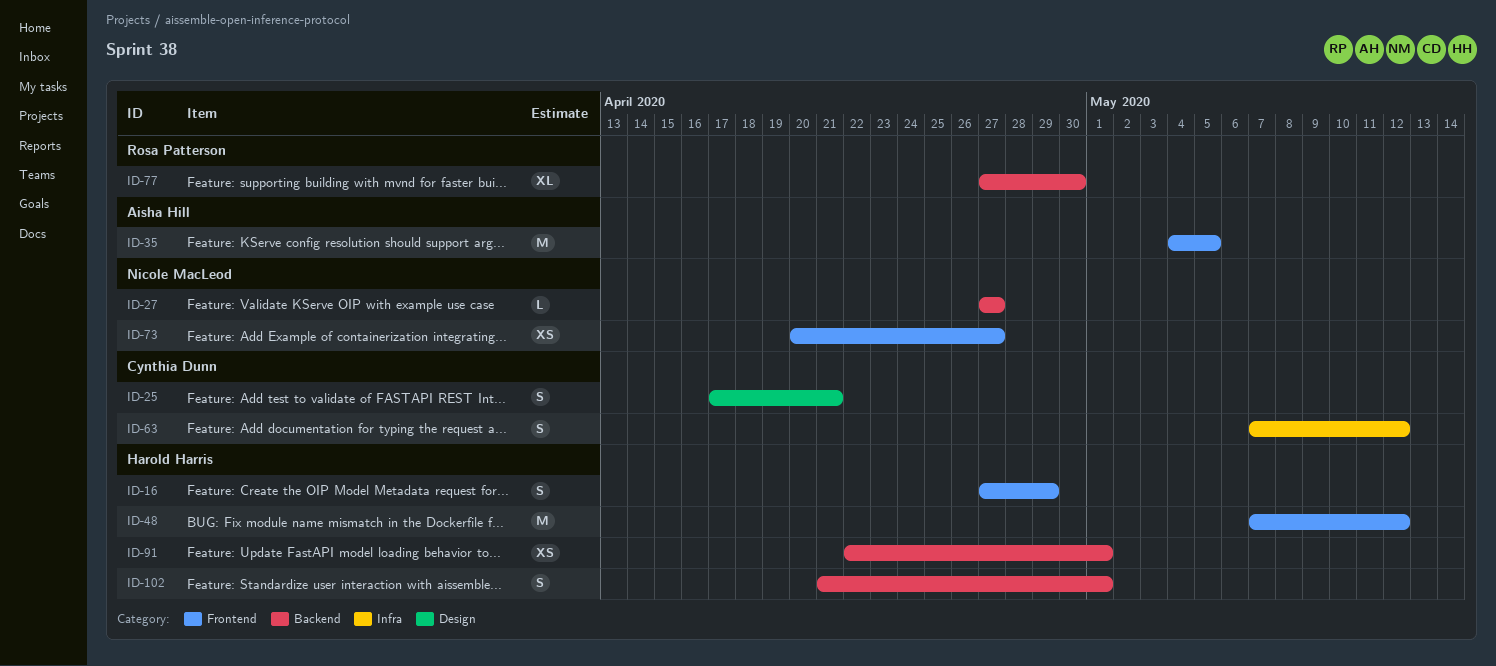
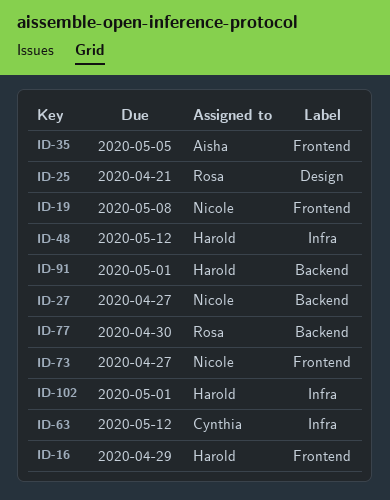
ID-19: none -> present
ID-25, owner: Cynthia Dunn -> Rosa Patterson
ID-48, label: Frontend -> Infra
ID-102, label: Backend -> Infra

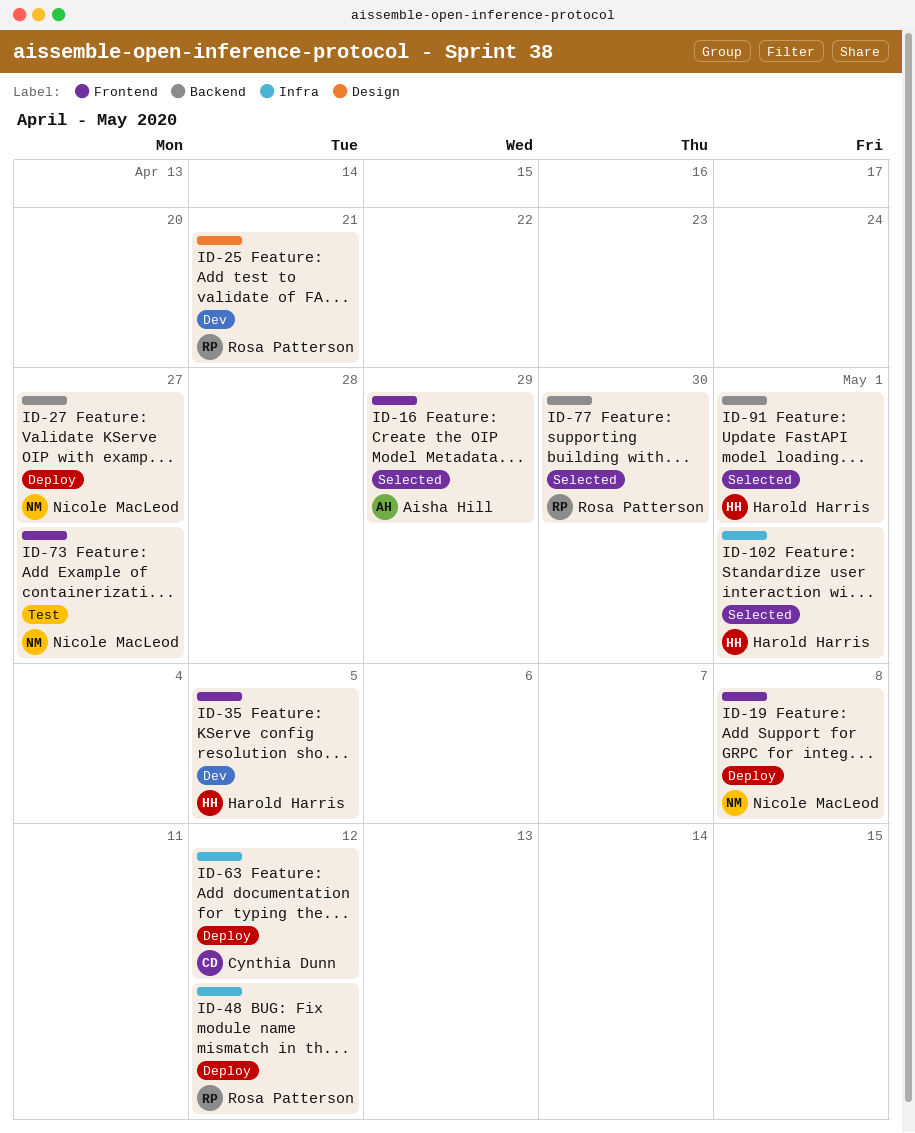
ID-16, owner: Harold Harris -> Aisha Hill
ID-35, owner: Aisha Hill -> Harold Harris
ID-48, owner: Harold Harris -> Rosa Patterson

